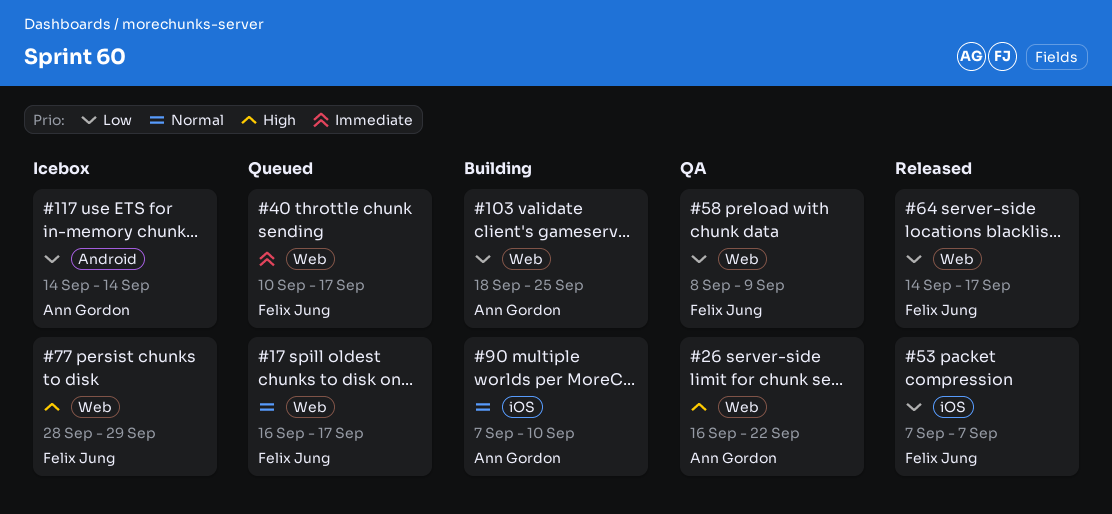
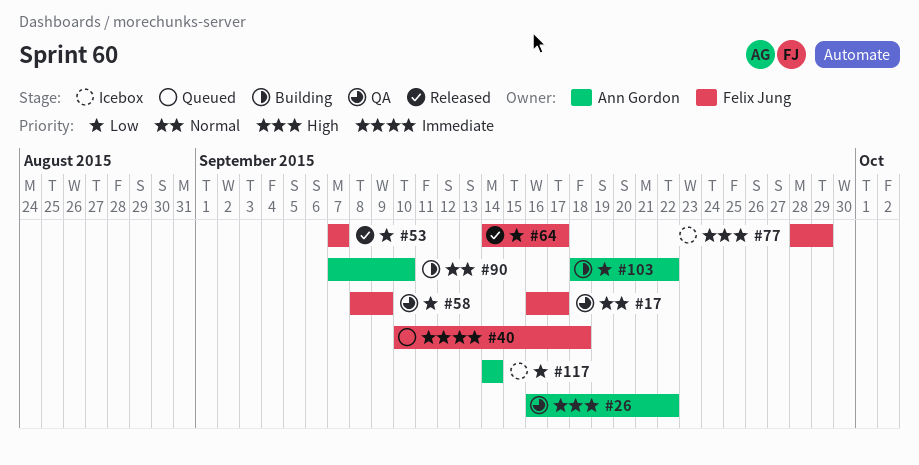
#17, status: Queued -> QA
#40, due: Sep 17 -> Sep 18
#103, due: Sep 25 -> Sep 22

